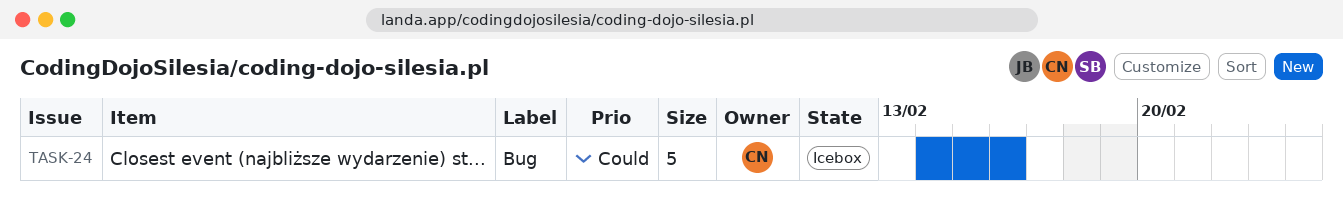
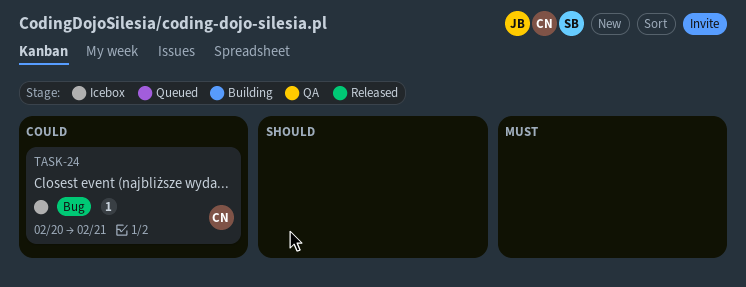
TASK-24, estimate: 5 -> 1
TASK-24, start: Feb 14 -> Feb 20
TASK-24, due: Feb 16 -> Feb 21

